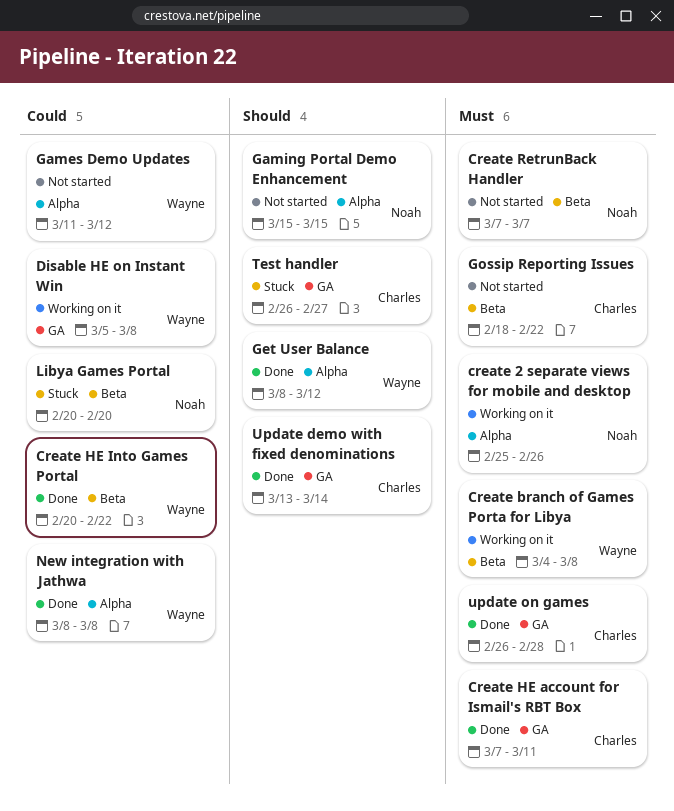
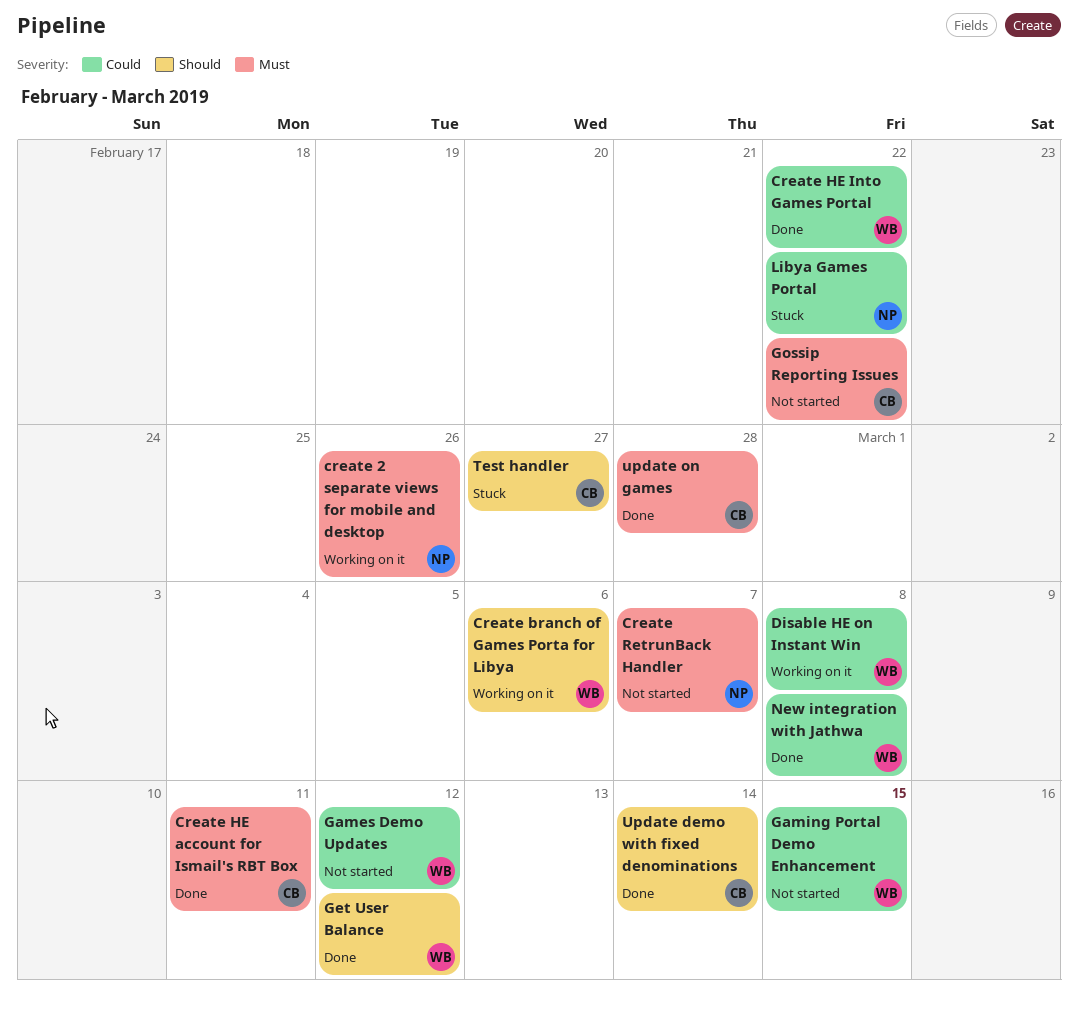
Create branch of Games Porta for Libya, priority: Must -> Should
Create branch of Games Porta for Libya, due: Mar 8 -> Mar 6
Gaming Portal Demo Enhancement, owner: Noah -> Wayne
Gaming Portal Demo Enhancement, priority: Should -> Could
Libya Games Portal, due: Feb 20 -> Feb 22

